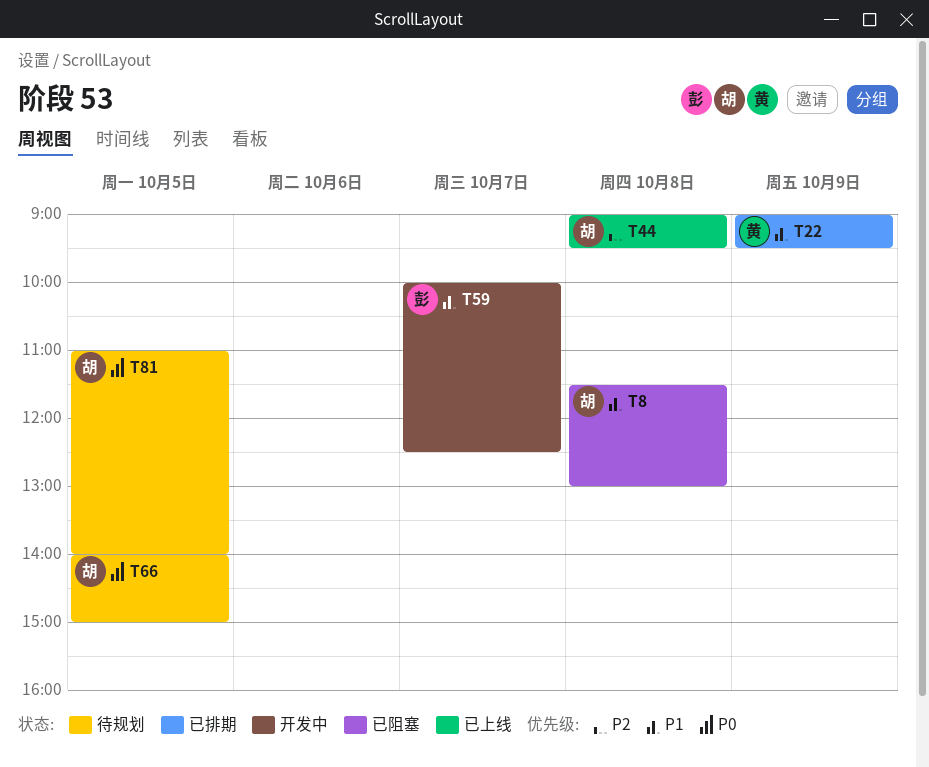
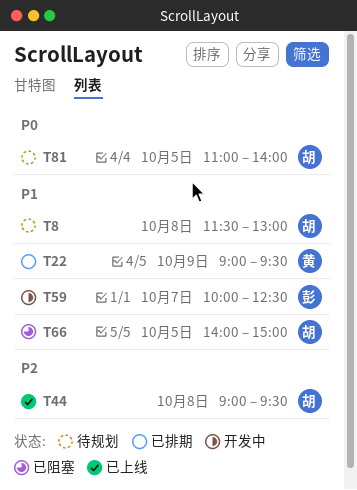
T8, status: 已阻塞 -> 待规划
T66, status: 待规划 -> 已阻塞
T66, priority: P0 -> P1

